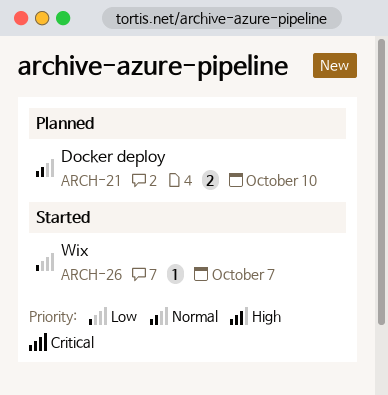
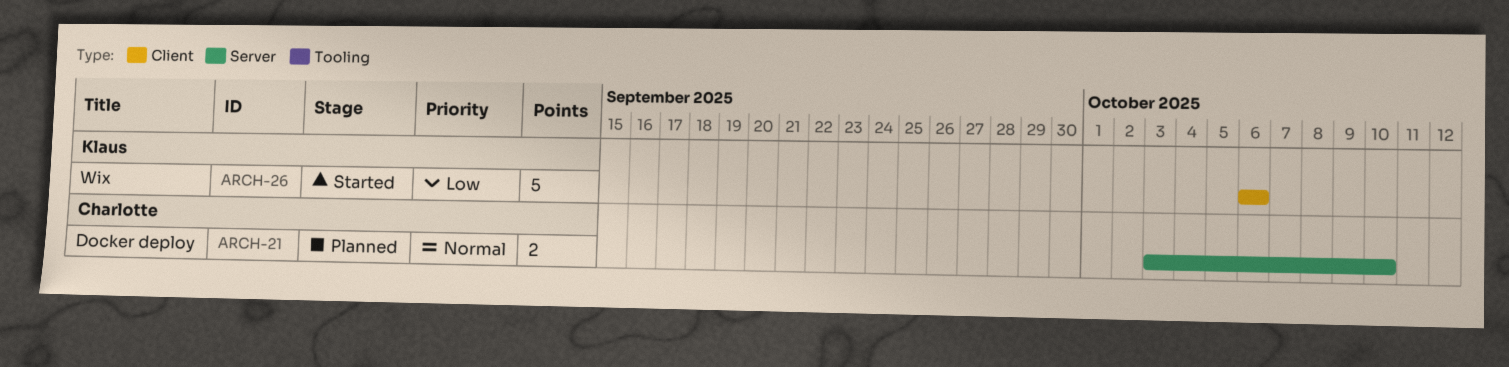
ARCH-26, estimate: 1 -> 5
ARCH-26, due: Oct 7 -> Oct 6

